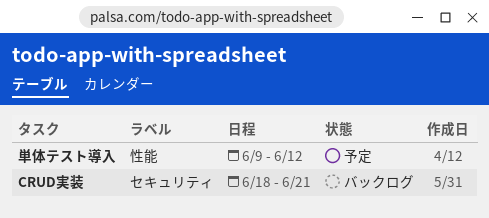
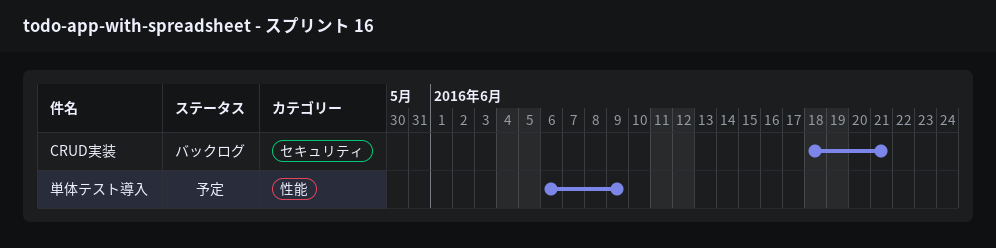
単体テスト導入, start: Jun 9 -> Jun 6
単体テスト導入, due: Jun 12 -> Jun 9

